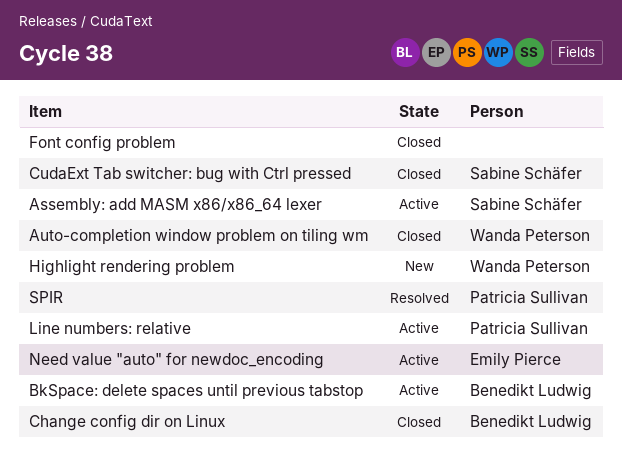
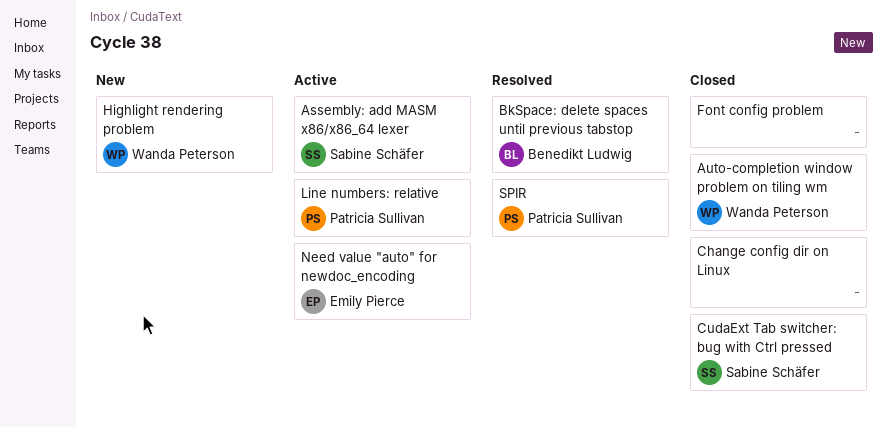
BkSpace: delete spaces until previous tabstop, status: Active -> Resolved
Change config dir on Linux, owner: Benedikt Ludwig -> none

